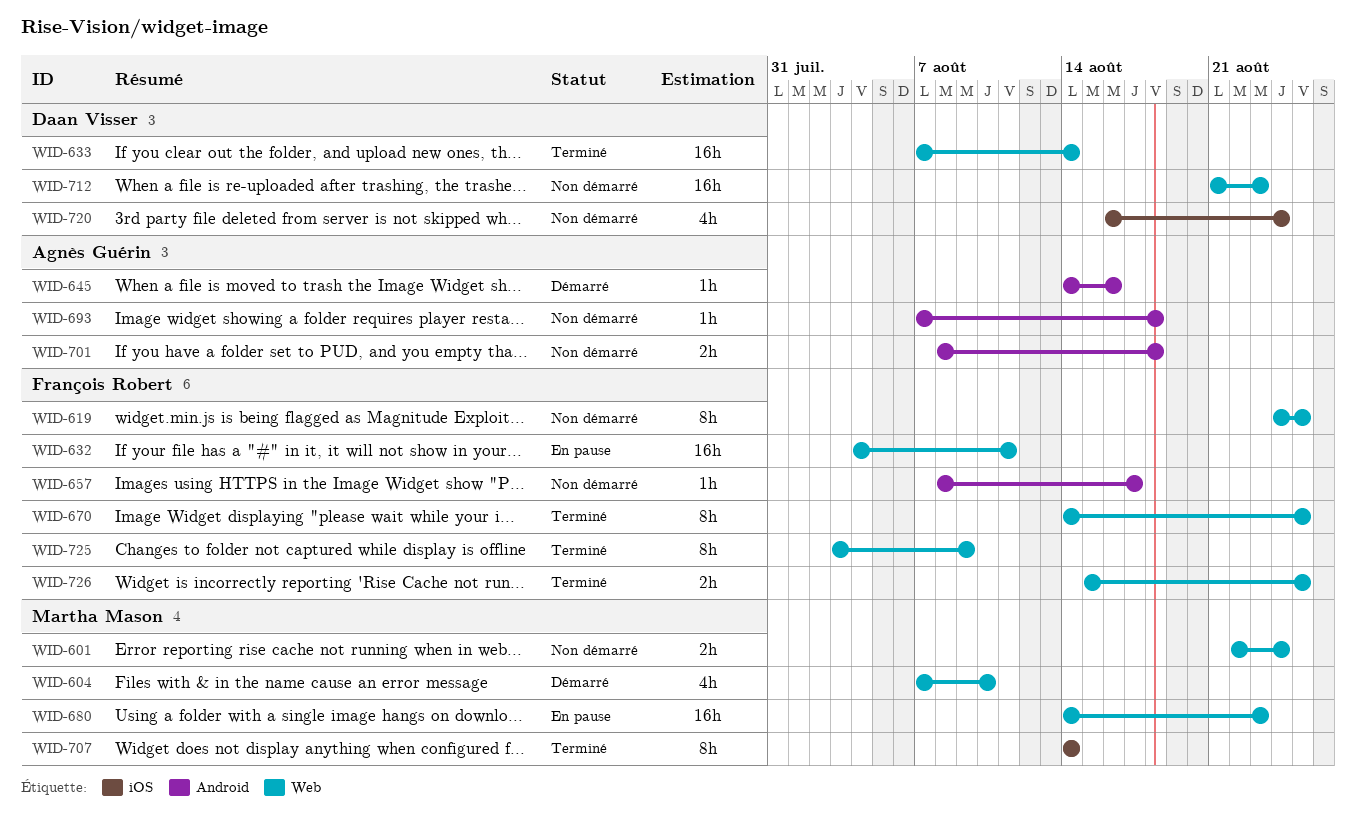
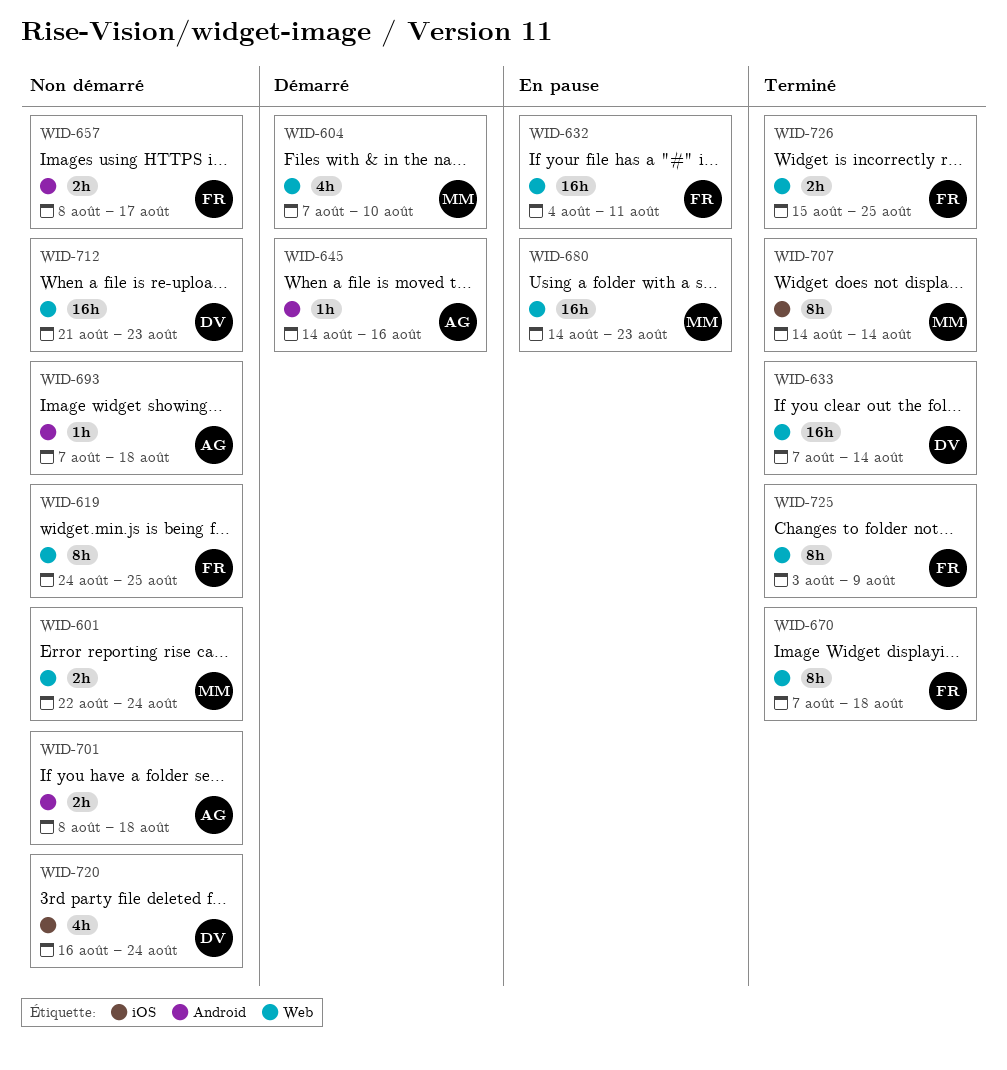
WID-657, estimate: 1h -> 2h
WID-670, start: Aug 14 -> Aug 7
WID-670, due: Aug 25 -> Aug 18

